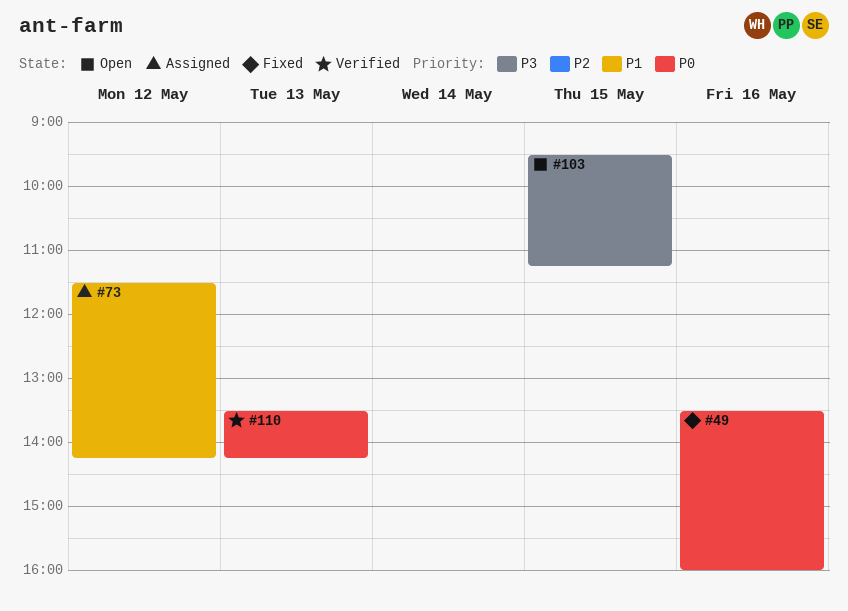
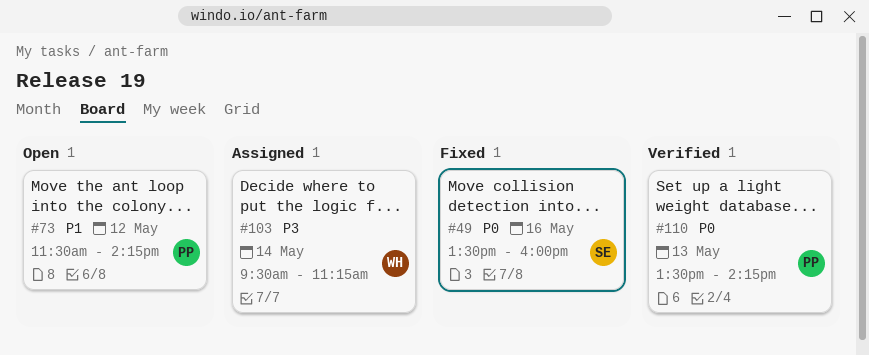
#73, status: Assigned -> Open
#103, status: Open -> Assigned
#103, day: May 15 -> May 14

